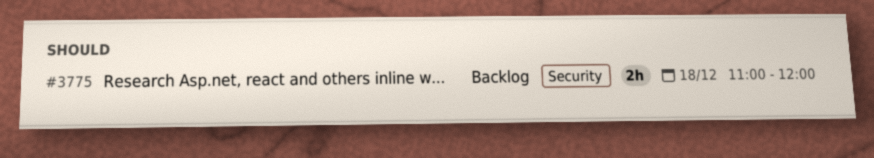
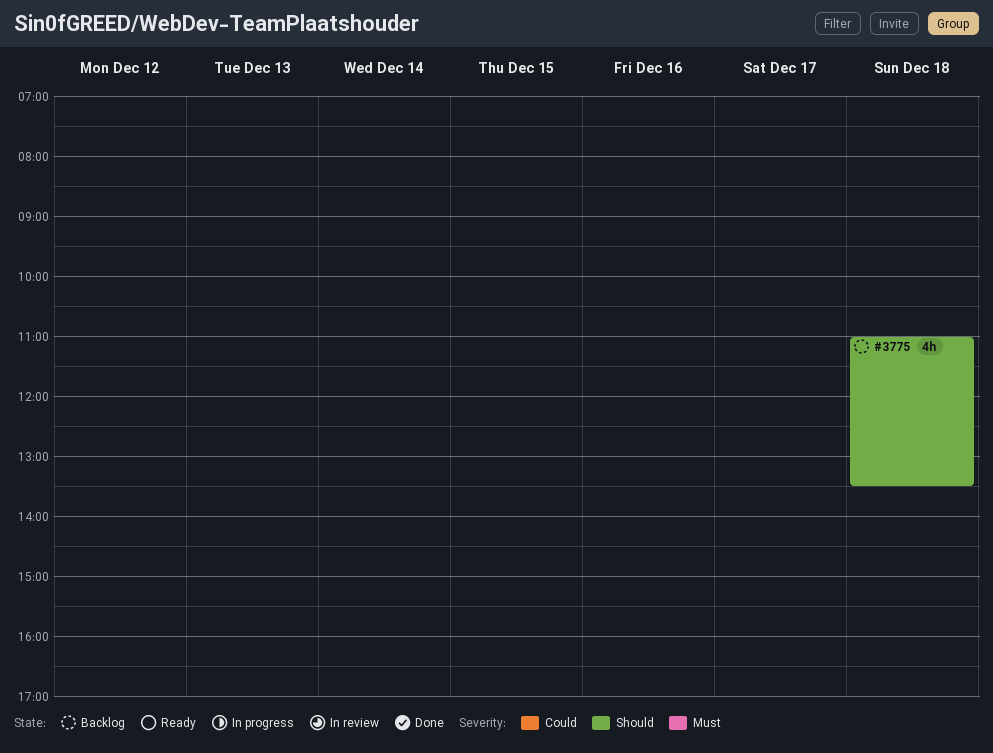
#3775, estimate: 2h -> 4h
#3775, ends: 12:00 -> 13:30

